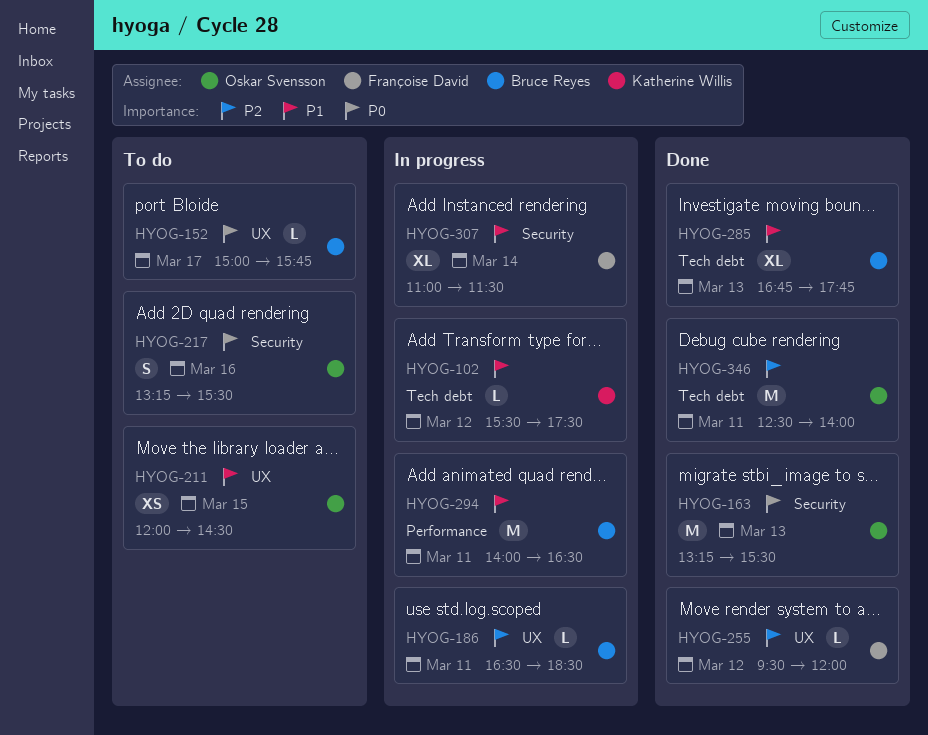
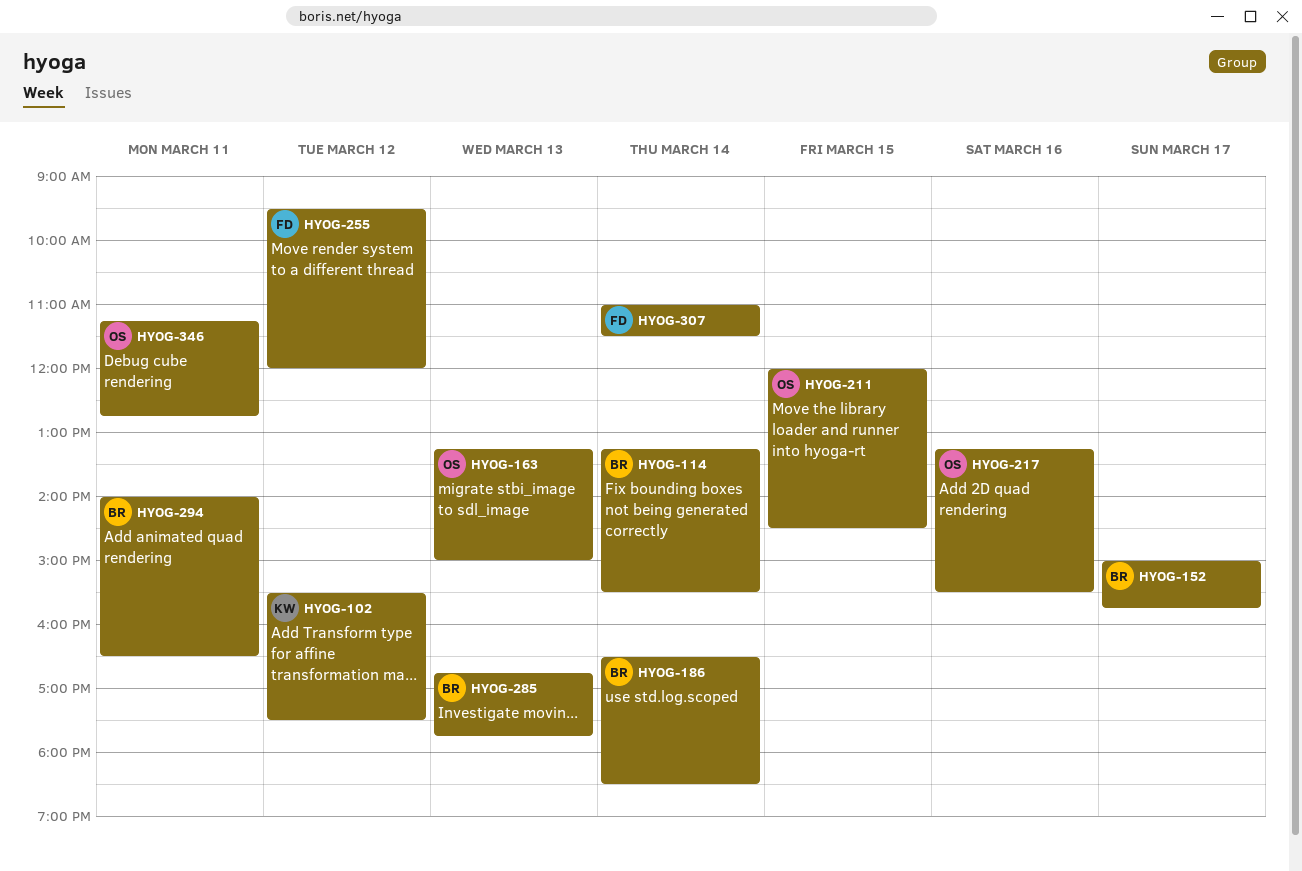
HYOG-114: none -> present
HYOG-163, ends: 15:30 -> 15:00
HYOG-186, day: Mar 11 -> Mar 14
HYOG-346, begins: 12:30 -> 11:15
HYOG-346, ends: 14:00 -> 12:45

